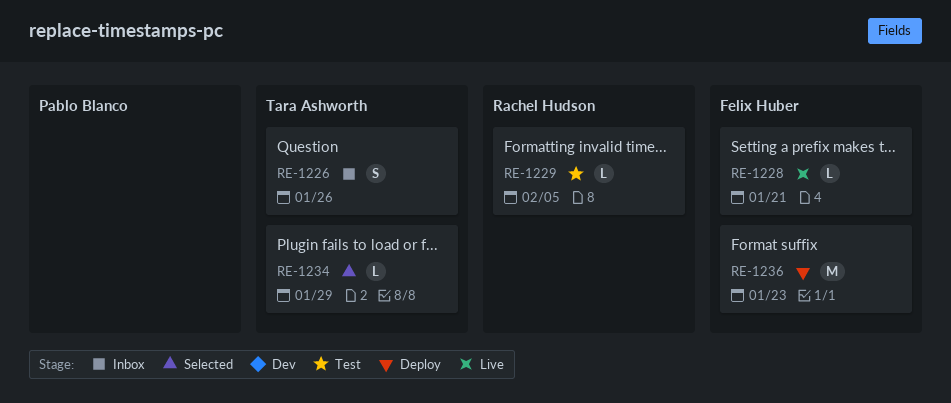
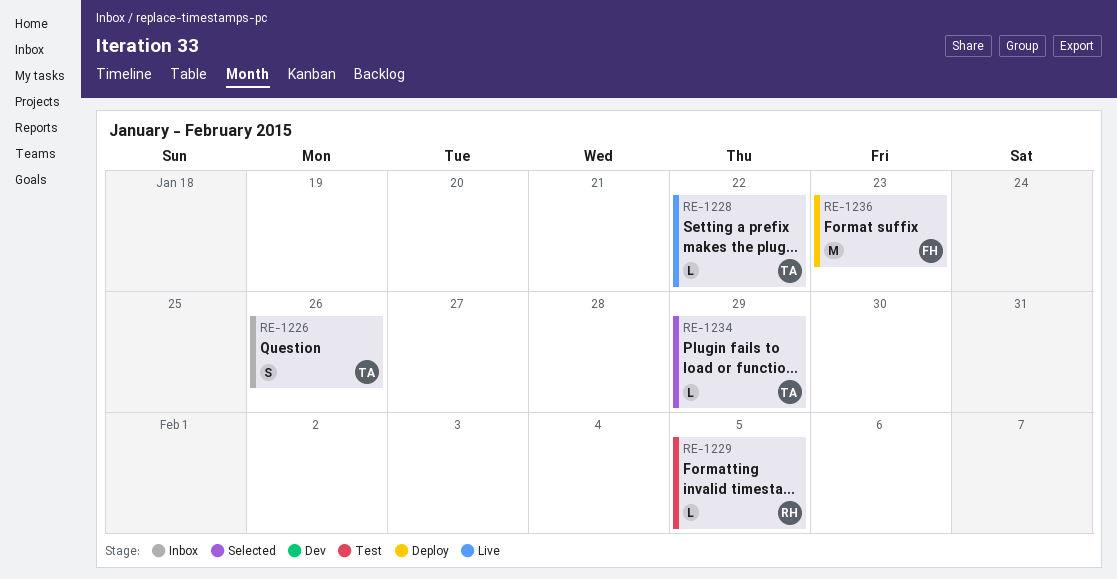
RE-1228, owner: Felix Huber -> Tara Ashworth
RE-1228, due: Jan 21 -> Jan 22

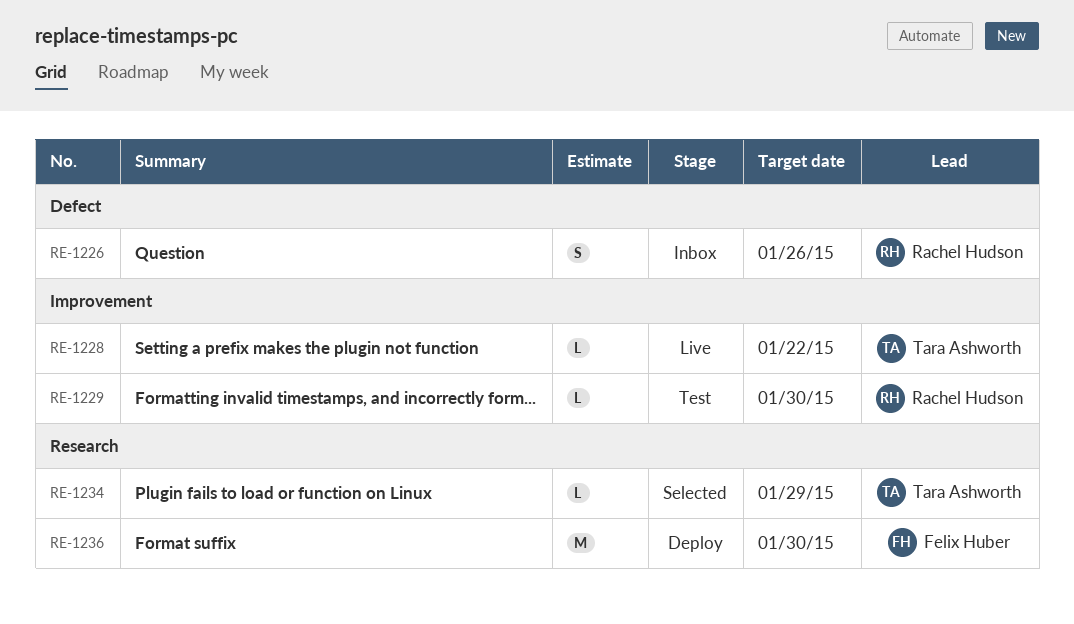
RE-1226, owner: Tara Ashworth -> Rachel Hudson
RE-1229, due: Feb 5 -> Jan 30
RE-1236, due: Jan 23 -> Jan 30

